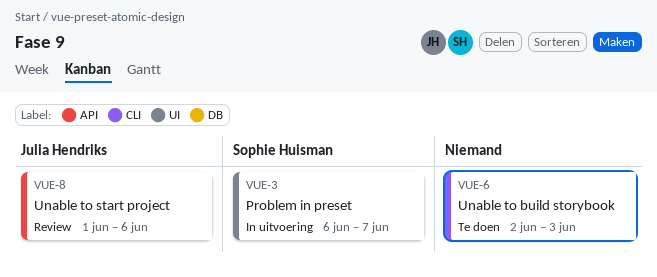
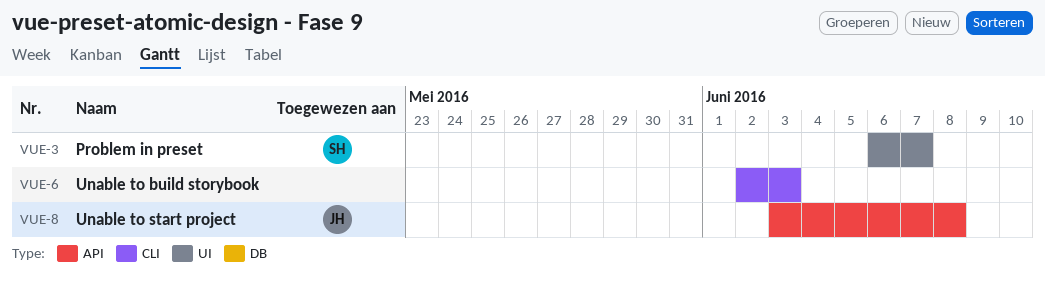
VUE-8, start: Jun 1 -> Jun 3
VUE-8, due: Jun 6 -> Jun 8

